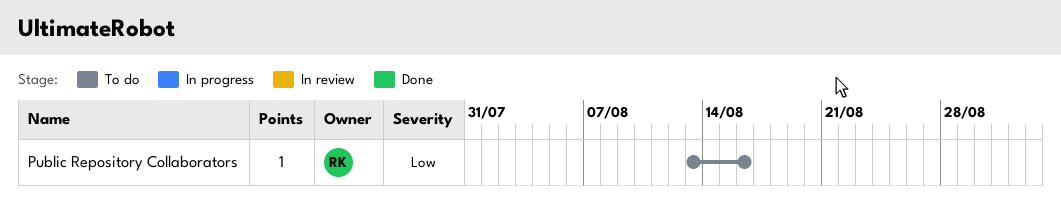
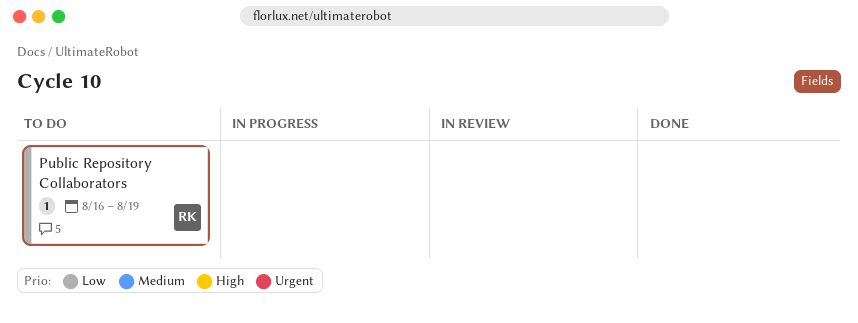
Public Repository Collaborators, start: Aug 13 -> Aug 16
Public Repository Collaborators, due: Aug 16 -> Aug 19

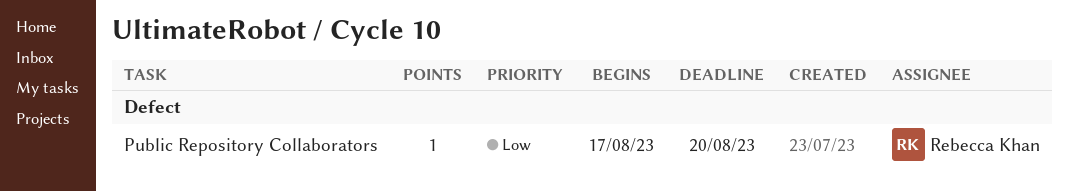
Public Repository Collaborators, start: Aug 16 -> Aug 17
Public Repository Collaborators, due: Aug 19 -> Aug 20

